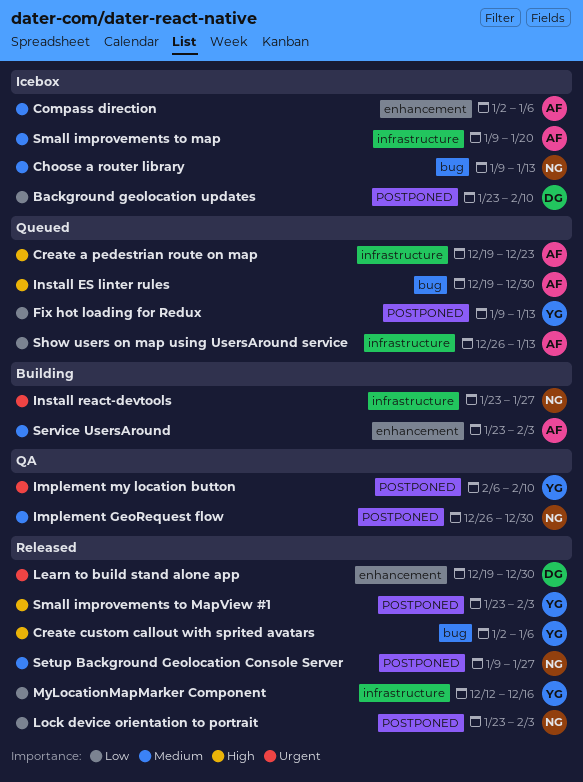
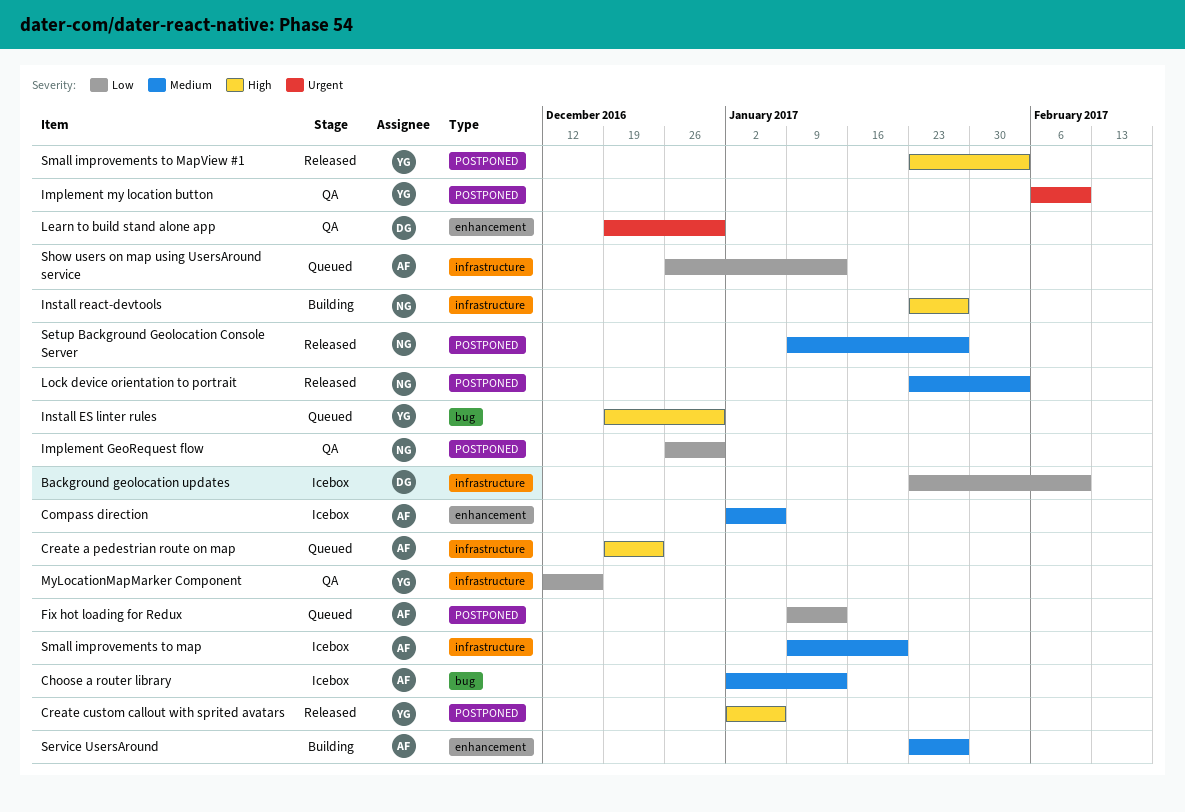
Background geolocation updates, label: POSTPONED -> infrastructure
Choose a router library, owner: NG -> AF
Choose a router library, start: Jan 9 -> Jan 2
Create custom callout with sprited avatars, label: bug -> POSTPONED
Fix hot loading for Redux, owner: YG -> AF
Implement GeoRequest flow, priority: Medium -> Low
Install ES linter rules, owner: AF -> YG
Install react-devtools, priority: Urgent -> High
Learn to build stand alone app, status: Released -> QA
Lock device orientation to portrait, priority: Low -> Medium
MyLocationMapMarker Component, status: Released -> QA
Service UsersAround, due: Feb 3 -> Jan 27

